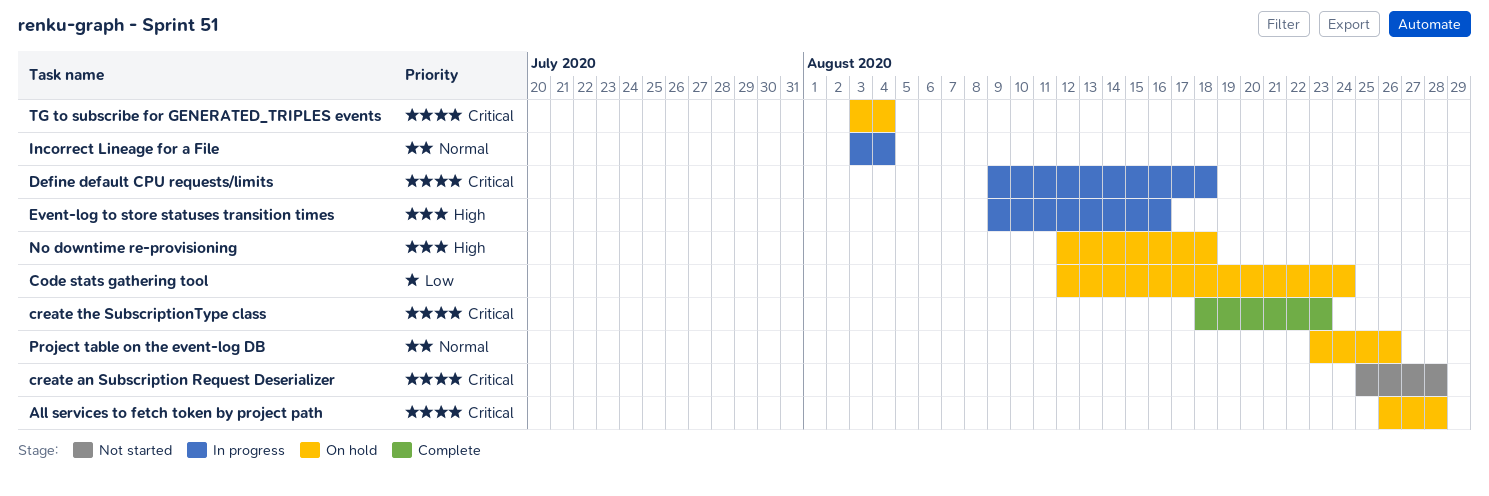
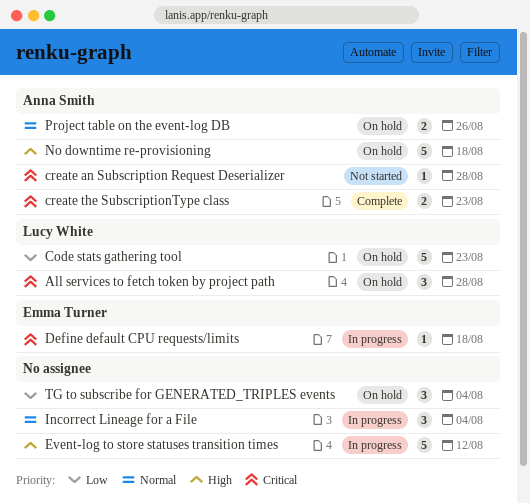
Code stats gathering tool, due: Aug 24 -> Aug 23
Event-log to store statuses transition times, due: Aug 16 -> Aug 12
TG to subscribe for GENERATED_TRIPLES events, priority: Critical -> Low

